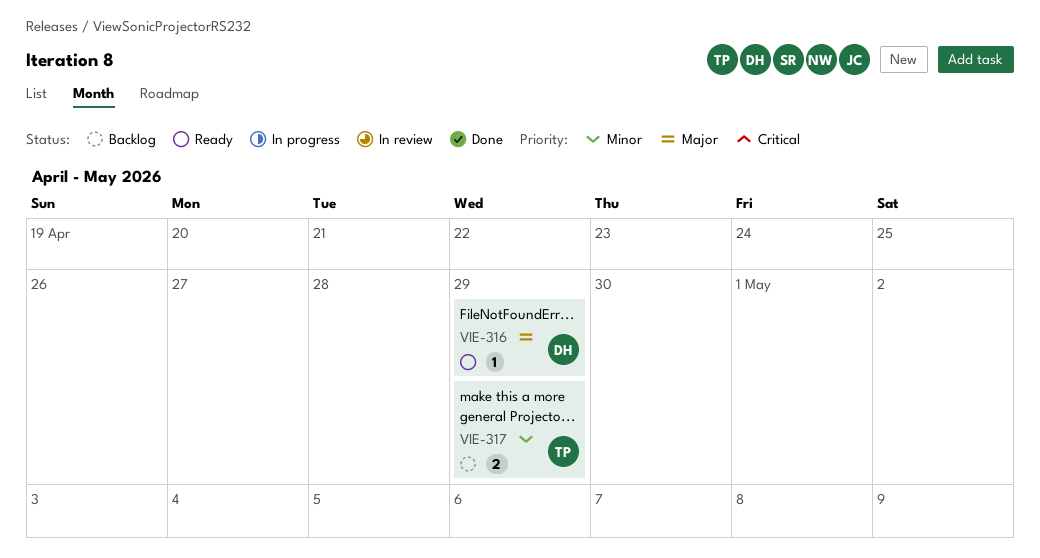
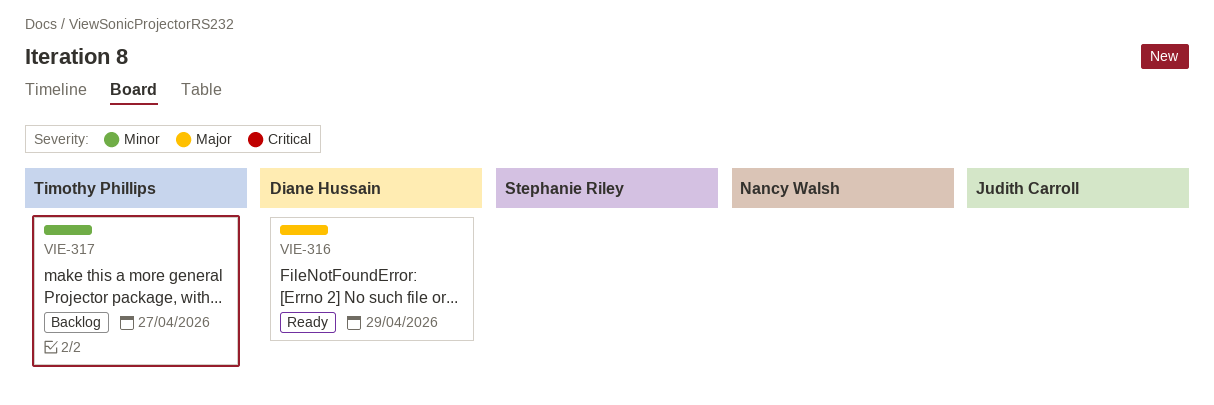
VIE-317, due: Apr 29 -> Apr 27

